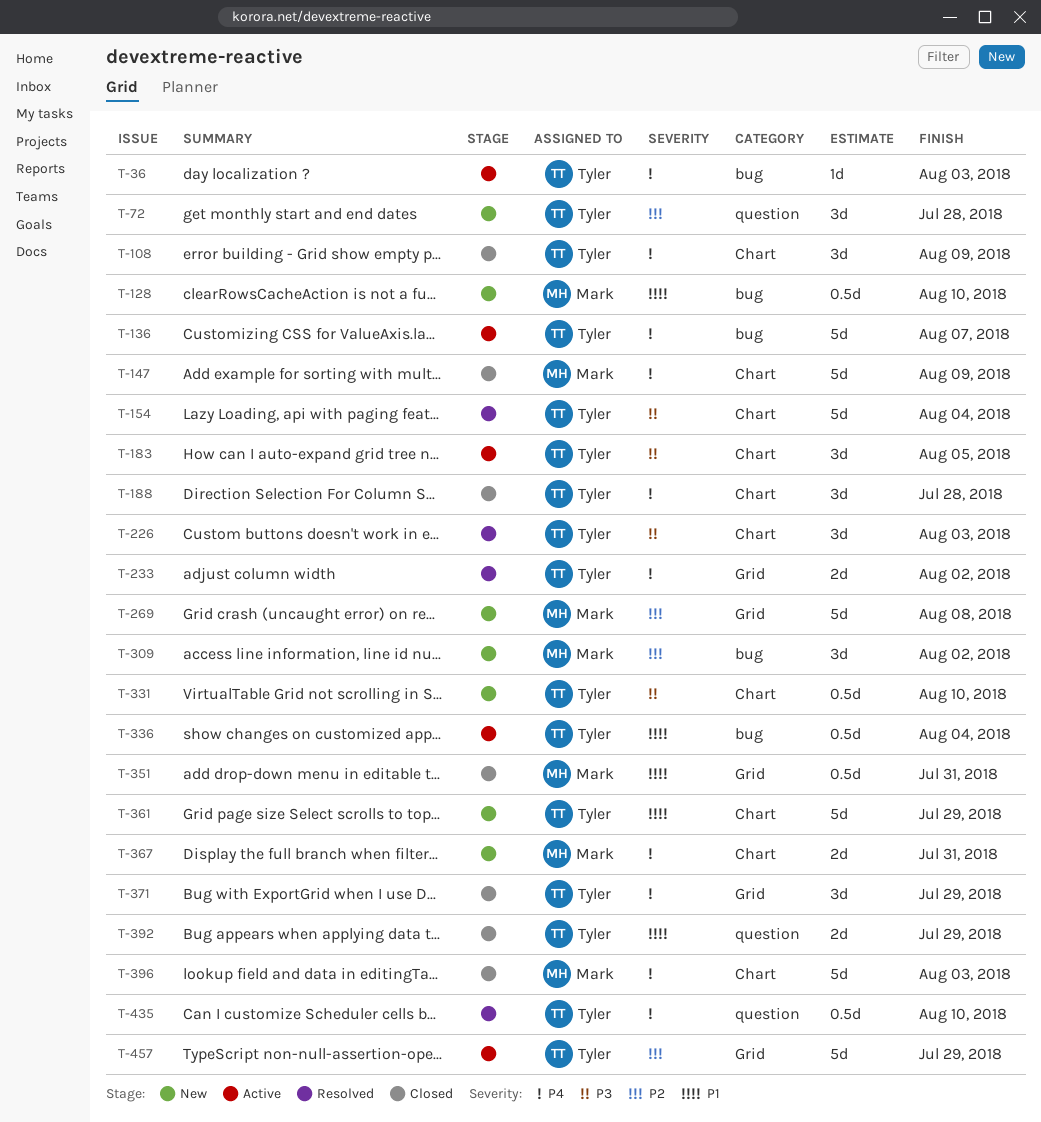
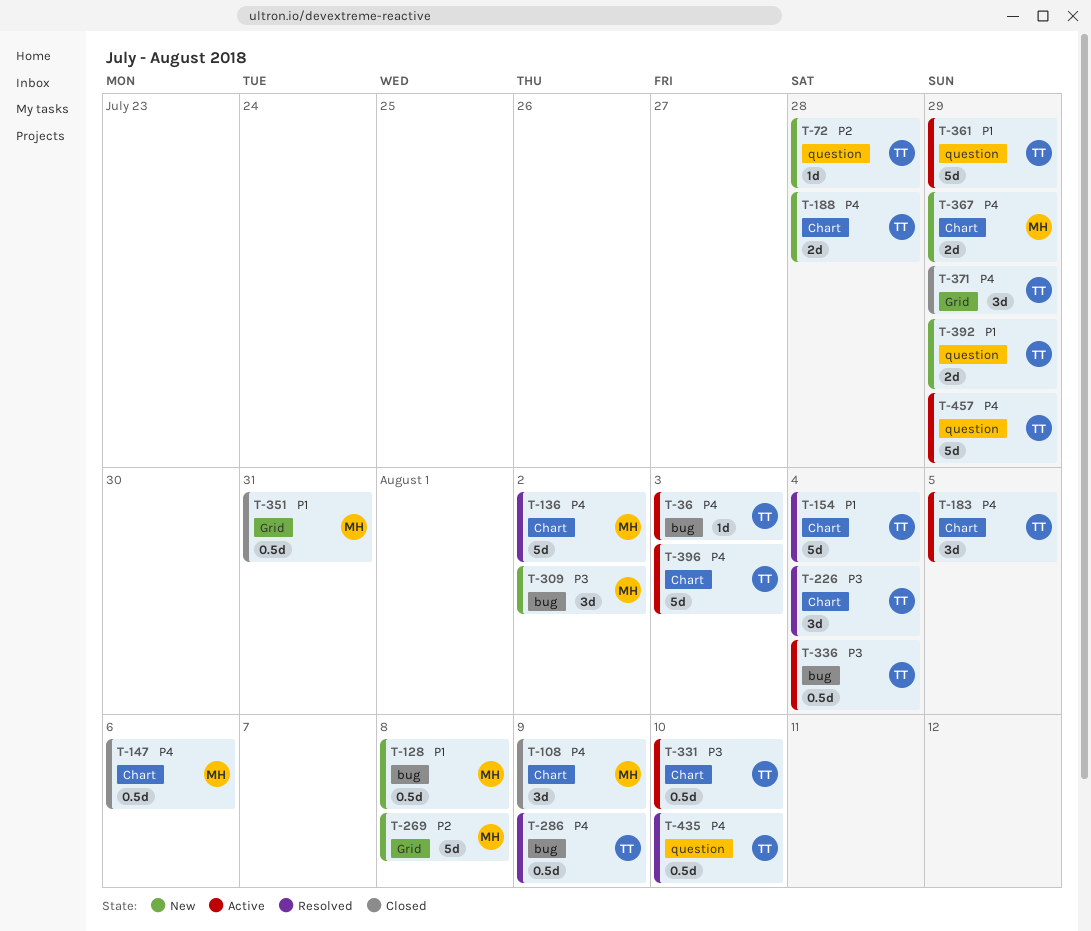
T-72, estimate: 3d -> 1d
T-108, owner: Tyler -> Mark
T-128, due: Aug 10 -> Aug 8
T-136, status: Active -> Resolved
T-136, owner: Tyler -> Mark
T-136, label: bug -> Chart
T-136, due: Aug 7 -> Aug 2
T-147, estimate: 5d -> 0.5d
T-147, due: Aug 9 -> Aug 6
T-154, priority: P3 -> P1
T-183, priority: P3 -> P4
T-188, status: Closed -> New
T-188, estimate: 3d -> 2d
T-226, due: Aug 3 -> Aug 4
T-233: present -> none
T-286: none -> present
T-309, priority: P2 -> P3
T-331, status: New -> Active
T-336, priority: P1 -> P3
T-361, status: New -> Active
T-361, label: Chart -> question
T-367, due: Jul 31 -> Jul 29
T-392, status: Closed -> New
T-396, status: Closed -> Active
T-396, owner: Mark -> Tyler
T-457, priority: P2 -> P4
T-457, label: Grid -> question

